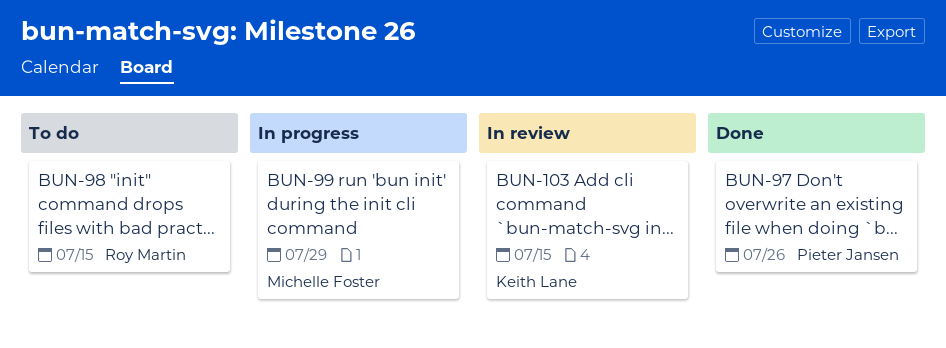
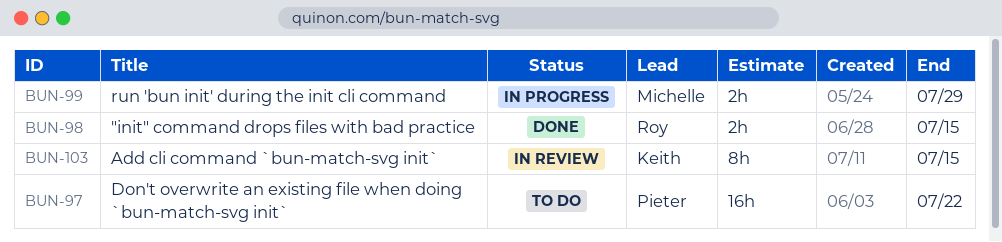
BUN-97, status: Done -> To do
BUN-97, due: Jul 26 -> Jul 22
BUN-98, status: To do -> Done

